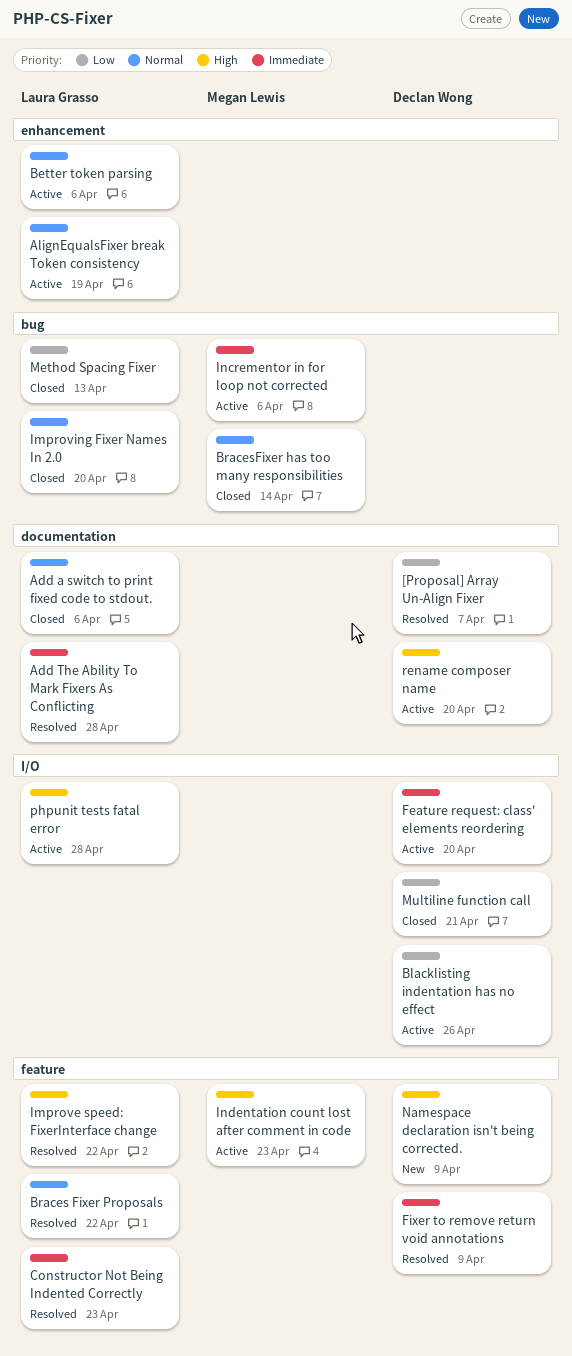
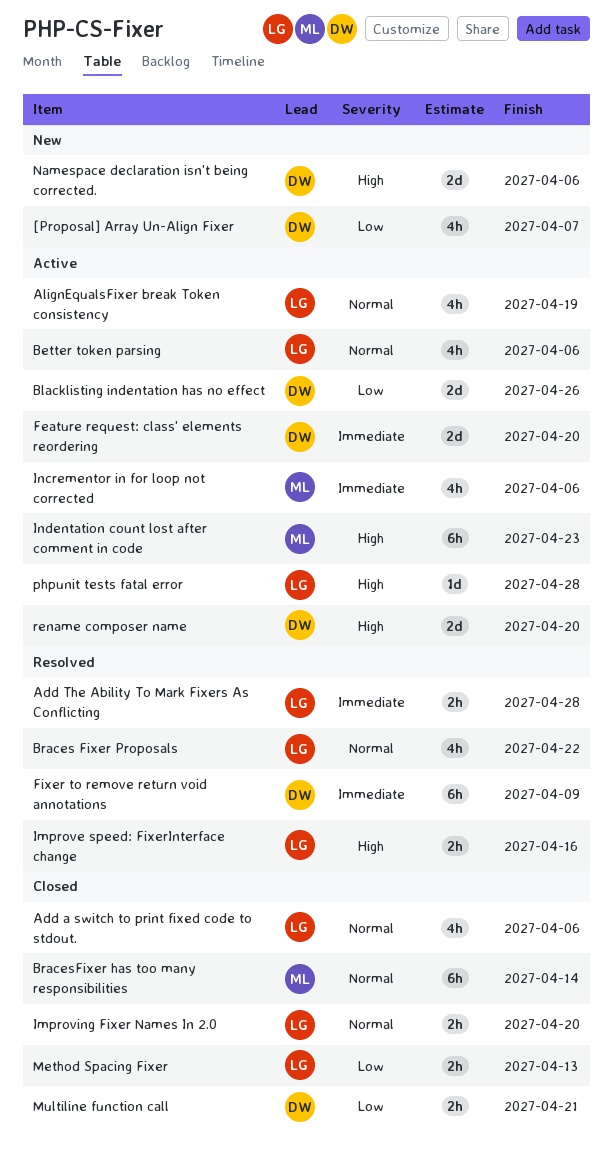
[Proposal] Array Un-Align Fixer, status: Resolved -> New
Constructor Not Being Indented Correctly: present -> none
Improve speed: FixerInterface change, due: Apr 22 -> Apr 16
Namespace declaration isn't being corrected., due: Apr 9 -> Apr 6

